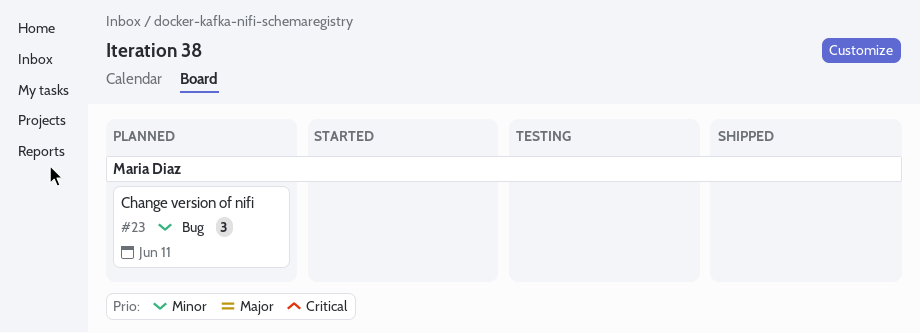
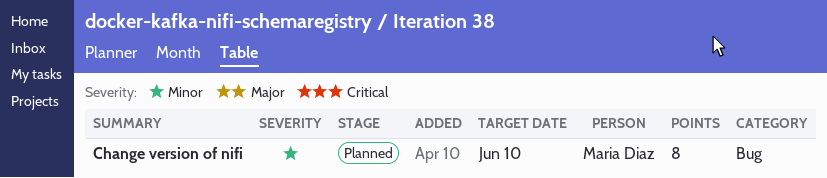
Change version of nifi, estimate: 3 -> 8
Change version of nifi, due: Jun 11 -> Jun 10

